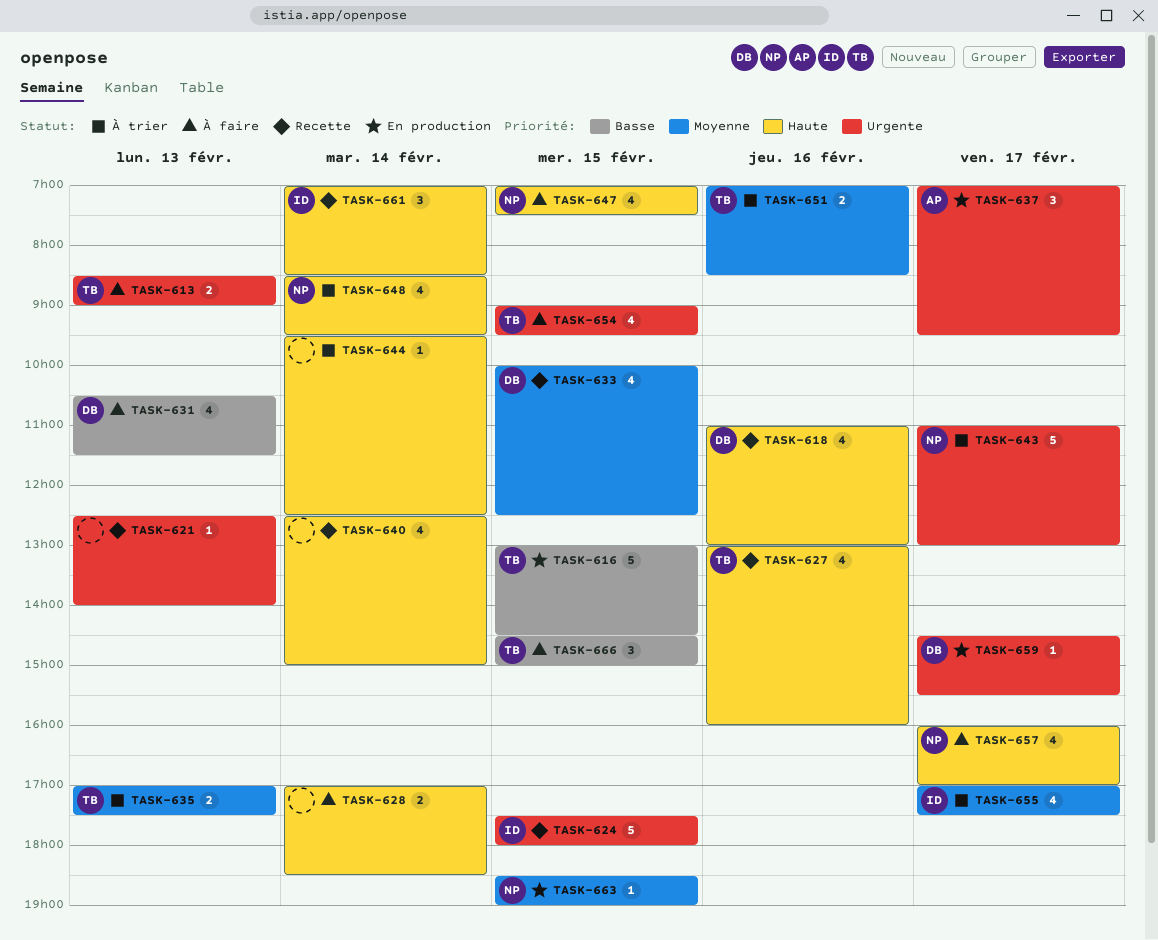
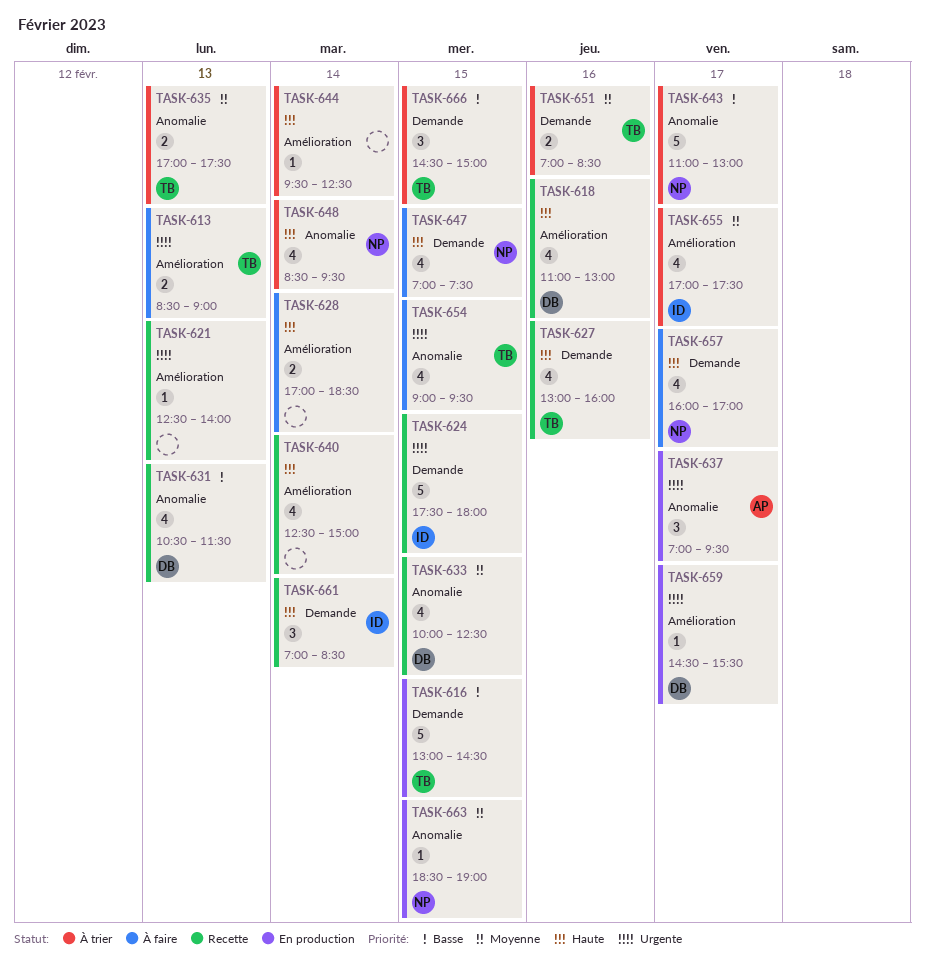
TASK-631, status: À faire -> Recette
TASK-643, priority: Urgente -> Basse
TASK-666, status: À faire -> À trier

